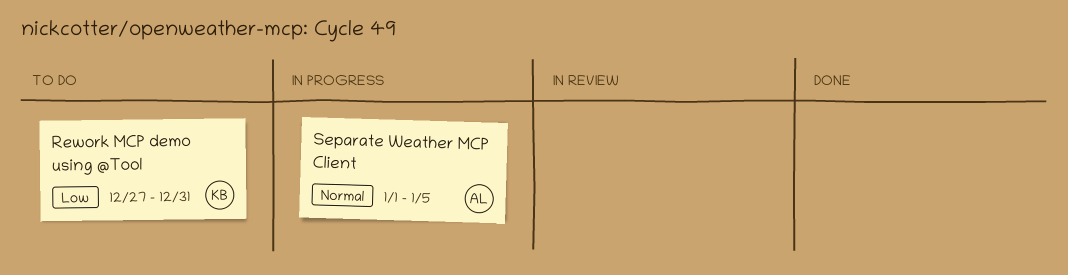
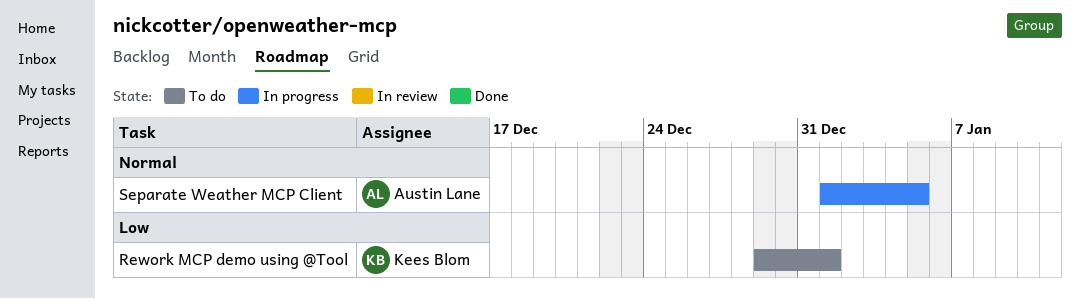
Rework MCP demo using @Tool, start: Dec 27 -> Dec 29
Rework MCP demo using @Tool, due: Dec 31 -> Jan 1

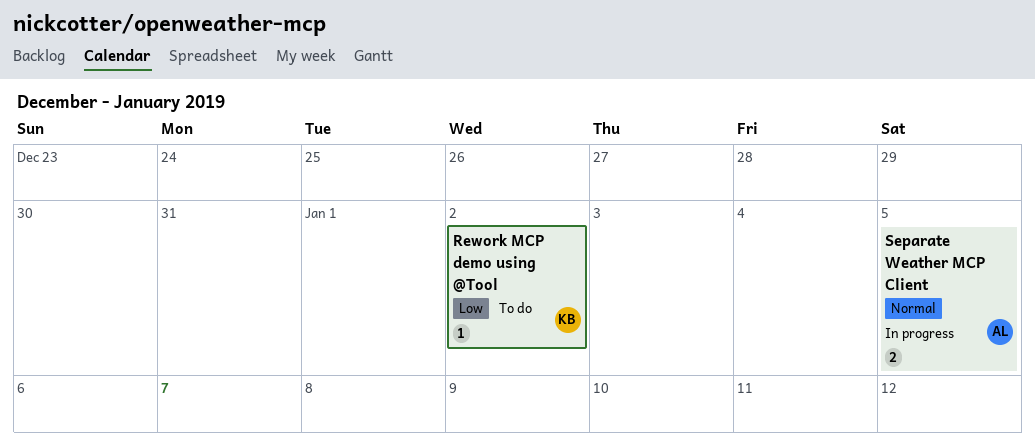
Rework MCP demo using @Tool, due: Jan 1 -> Jan 2

